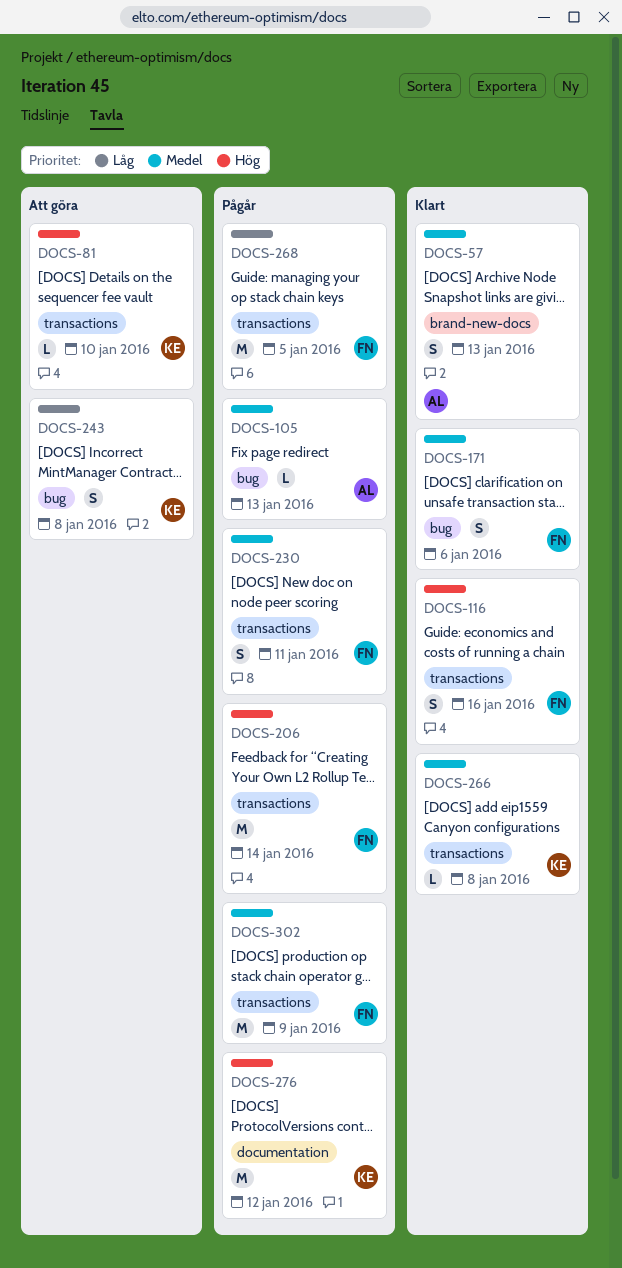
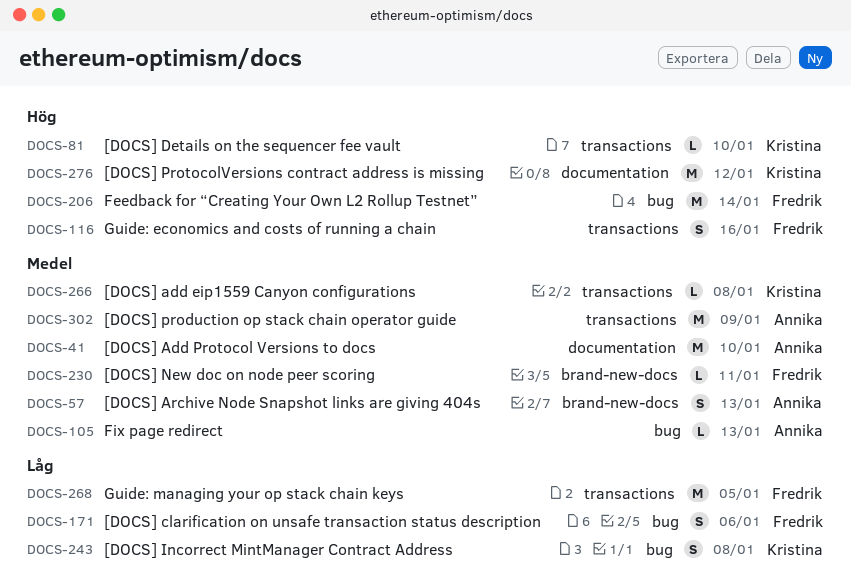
DOCS-41: none -> present
DOCS-171, priority: Medel -> Låg
DOCS-206, label: transactions -> bug
DOCS-230, label: transactions -> brand-new-docs
DOCS-230, estimate: S -> L
DOCS-302, owner: Fredrik -> Annika

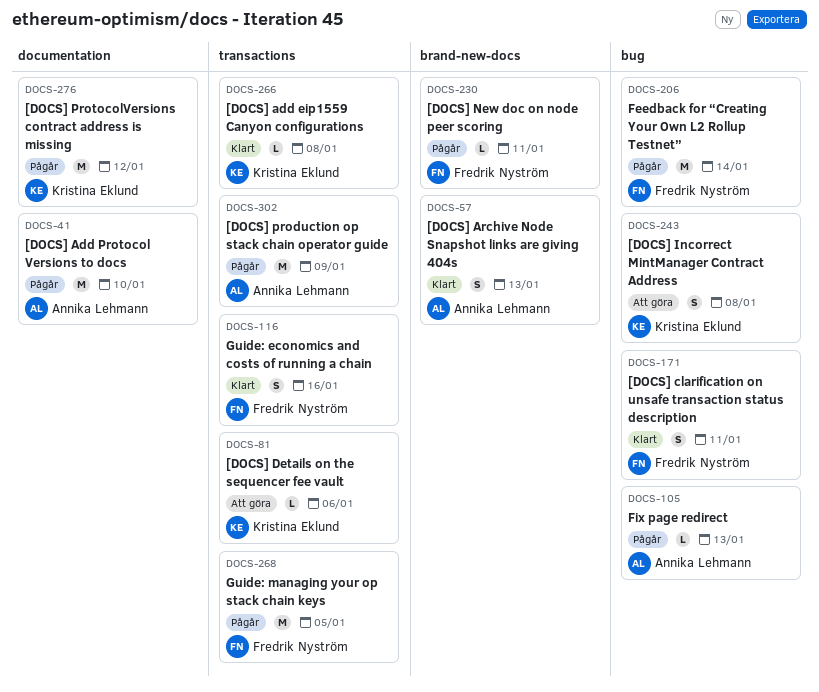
DOCS-81, due: Jan 10 -> Jan 6
DOCS-171, due: Jan 6 -> Jan 11

